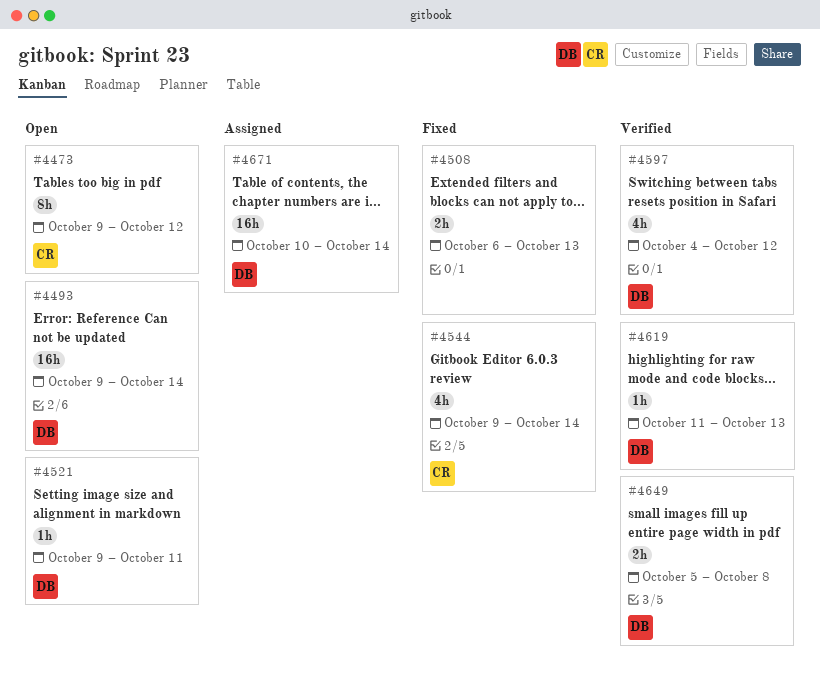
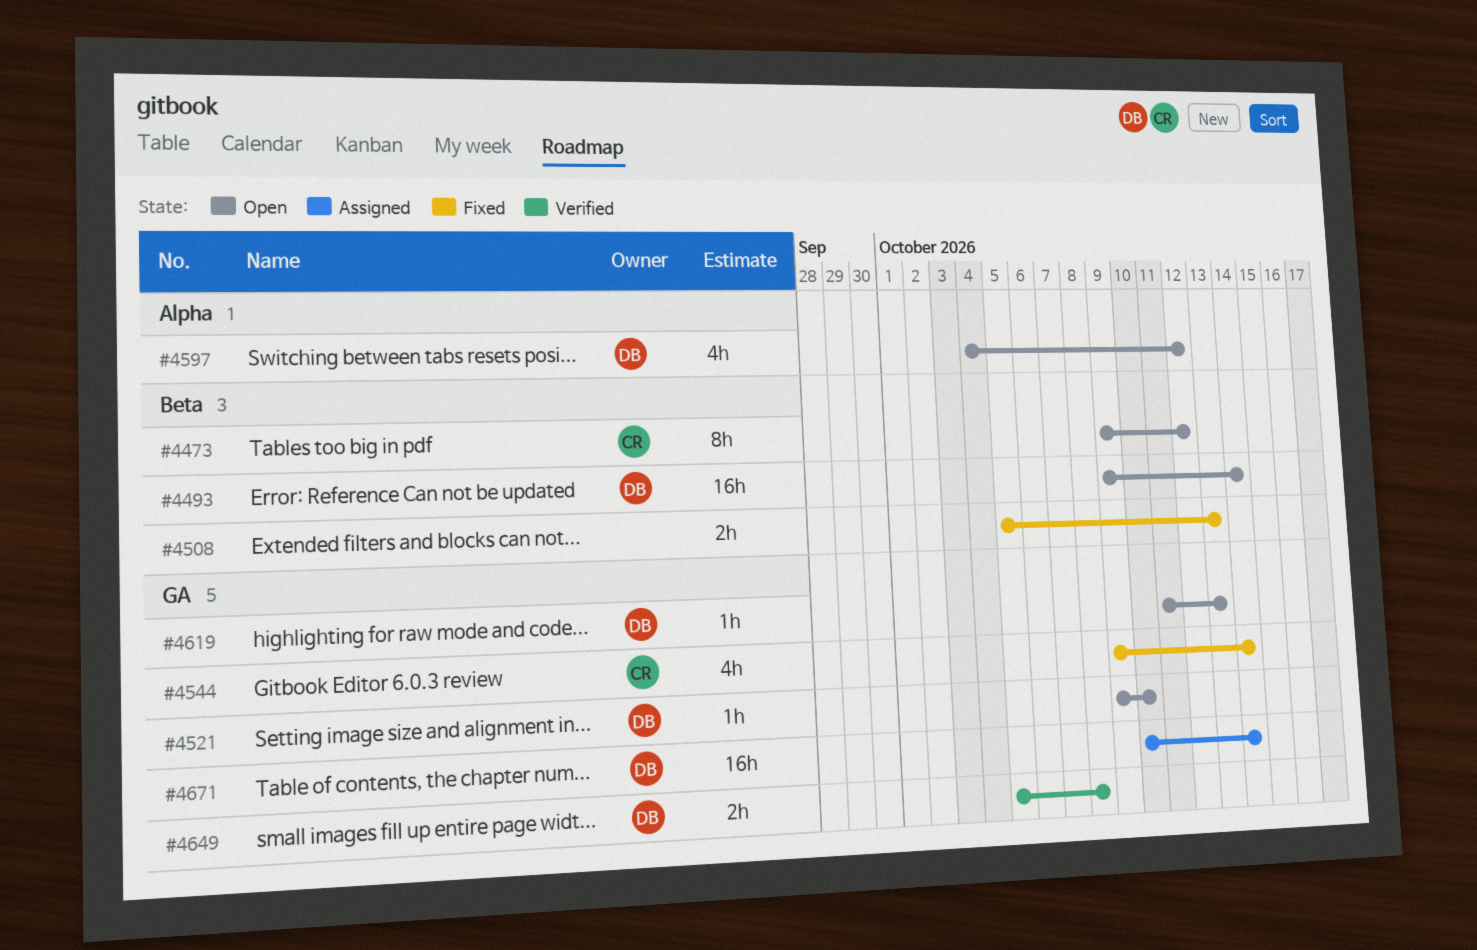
#4508, start: Oct 6 -> Oct 5
#4521, due: Oct 11 -> Oct 10
#4597, status: Verified -> Open
#4619, status: Verified -> Open

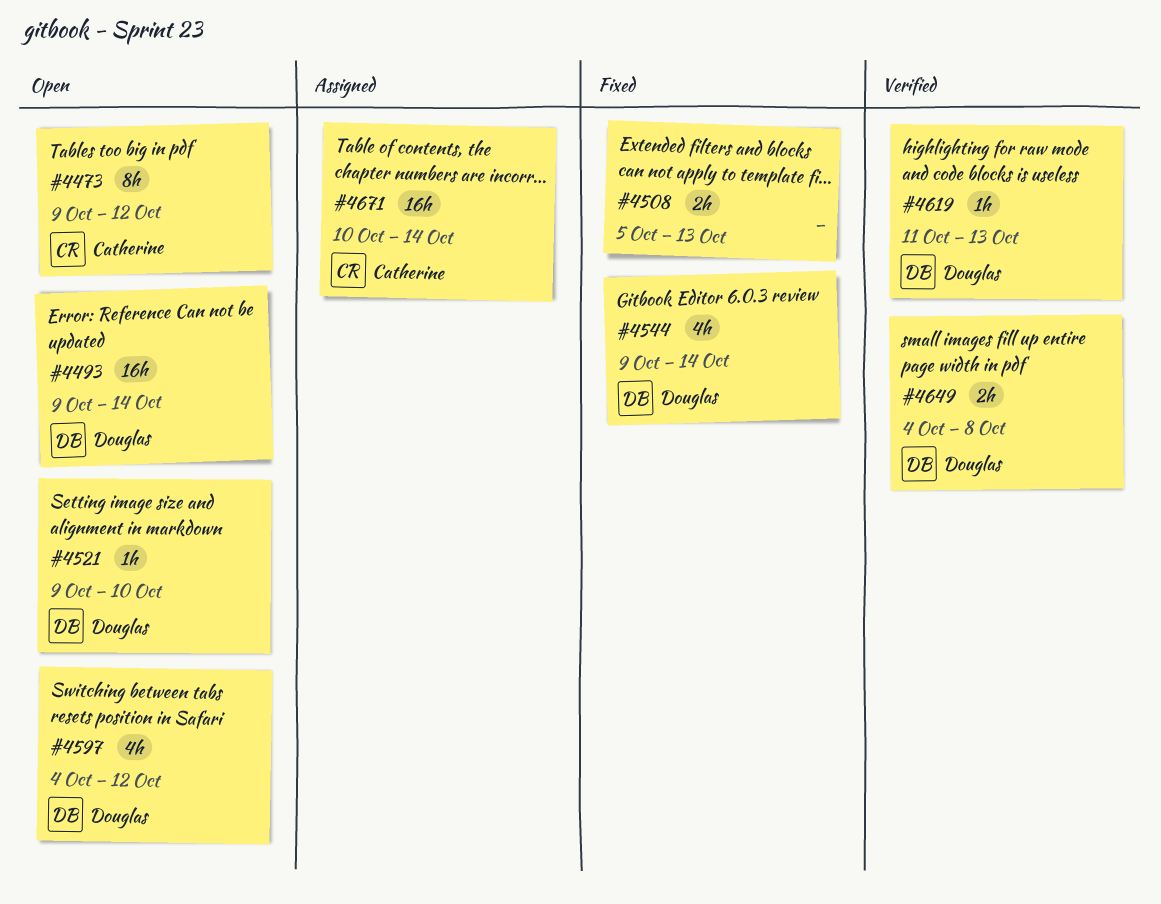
#4544, owner: Catherine -> Douglas
#4619, status: Open -> Verified
#4649, start: Oct 5 -> Oct 4
#4671, owner: Douglas -> Catherine

